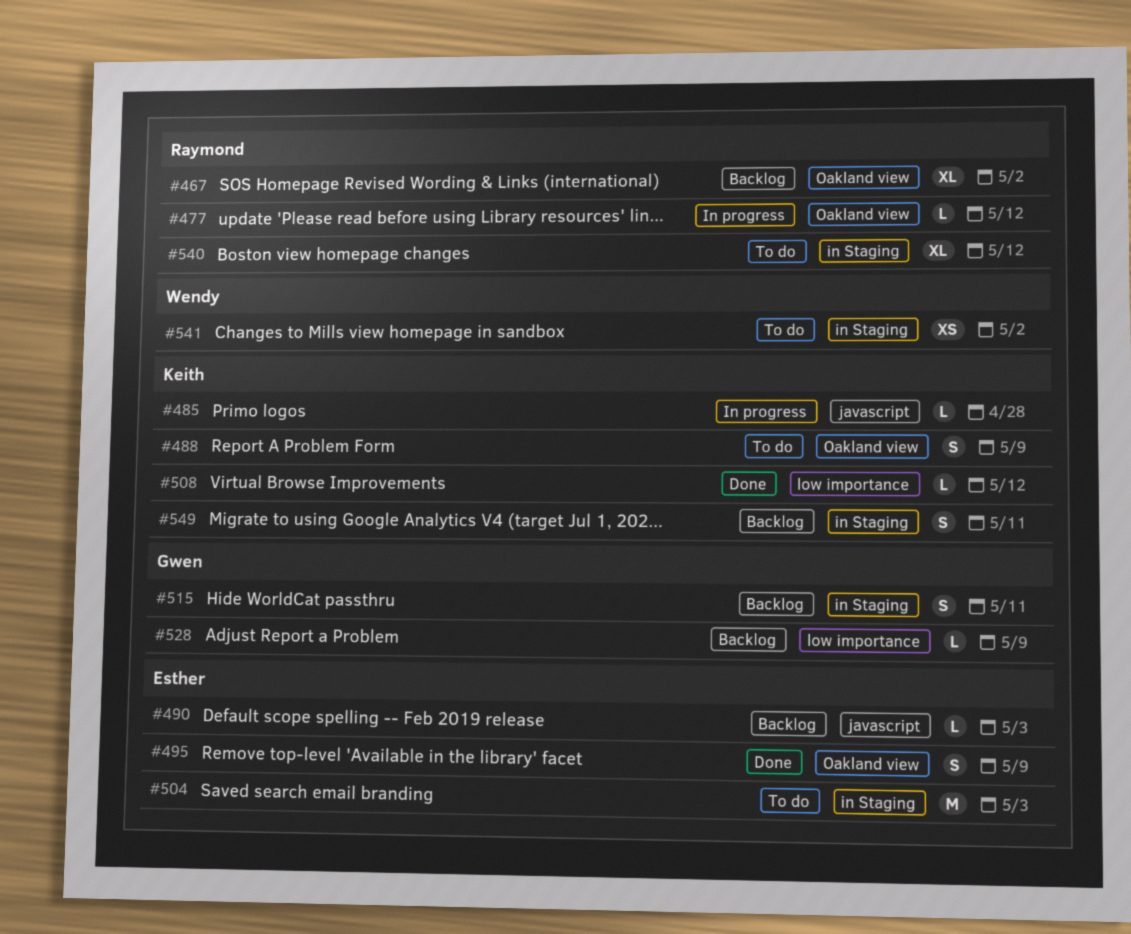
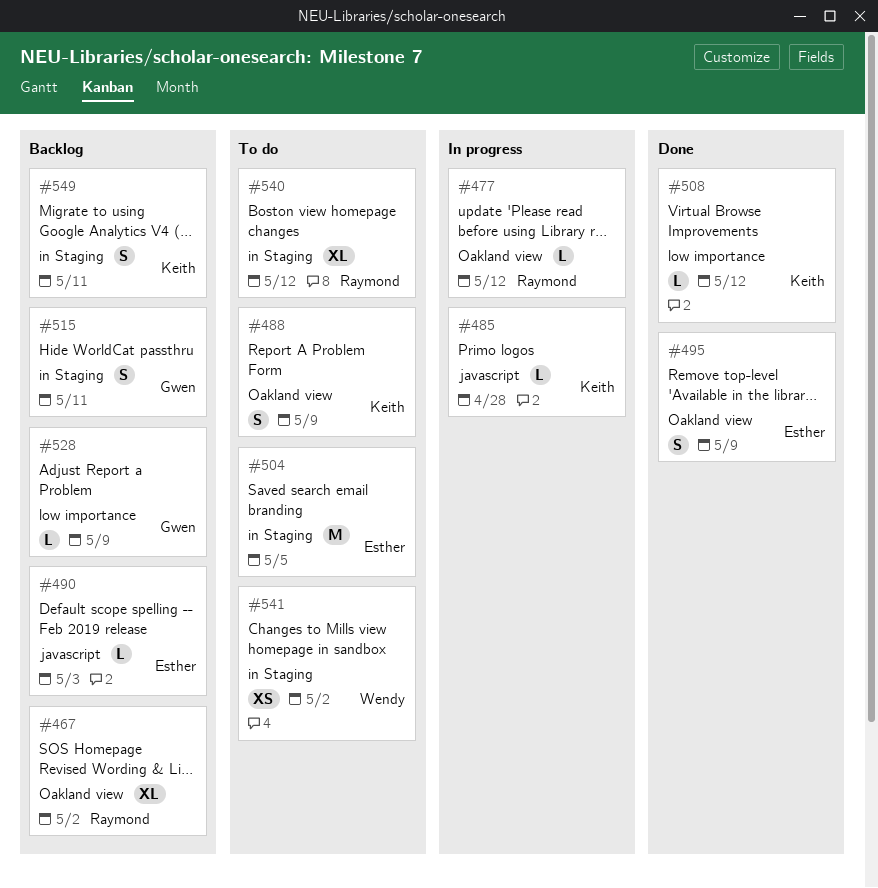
#504, due: May 3 -> May 5

